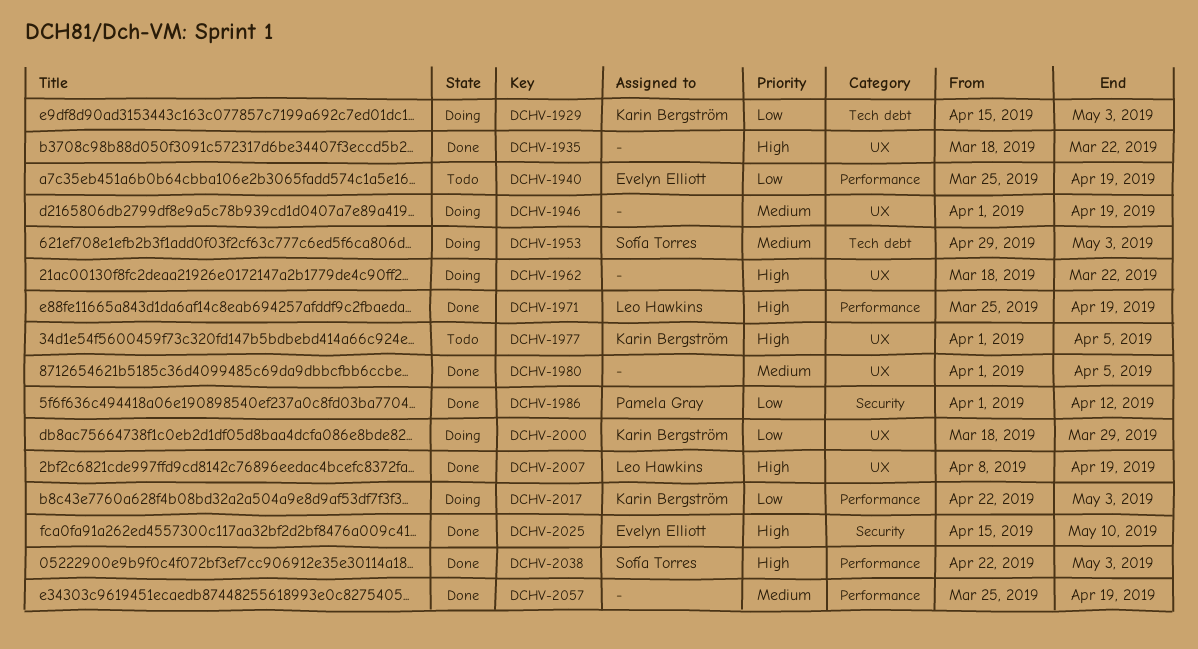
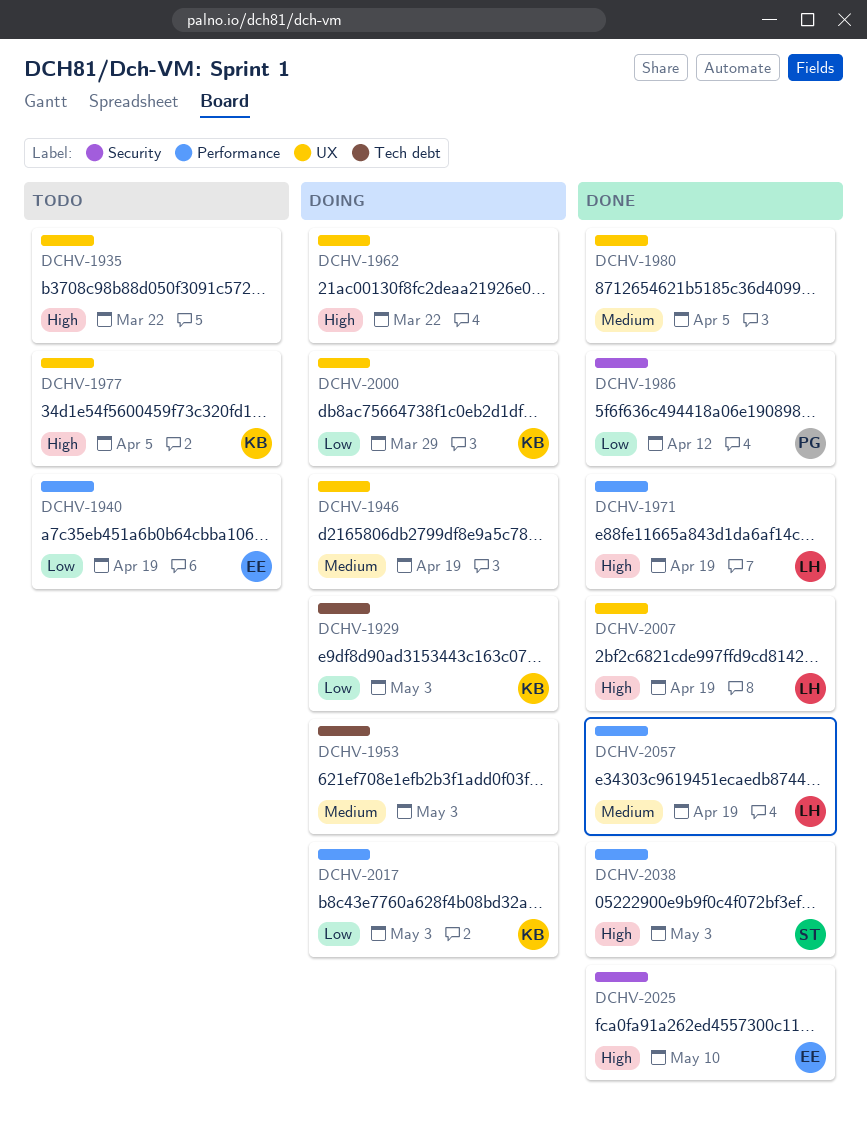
DCHV-1935, status: Done -> Todo
DCHV-1953, owner: Sofía Torres -> none
DCHV-2057, owner: none -> Leo Hawkins

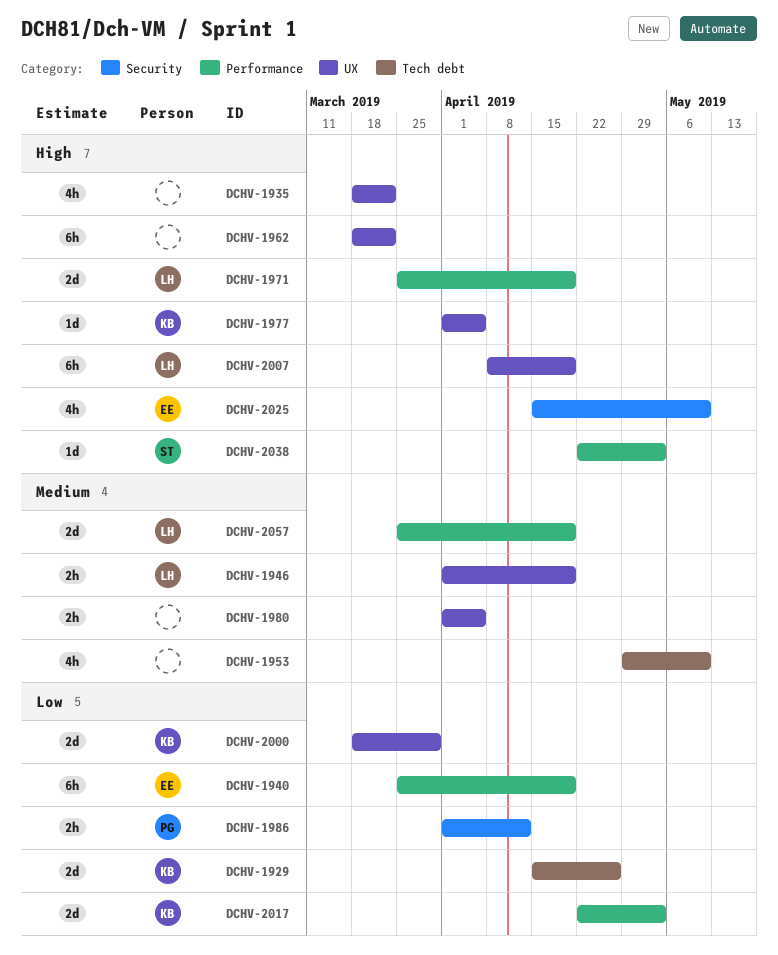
DCHV-1929, due: May 3 -> Apr 26
DCHV-1946, owner: none -> LH
DCHV-1953, due: May 3 -> May 10

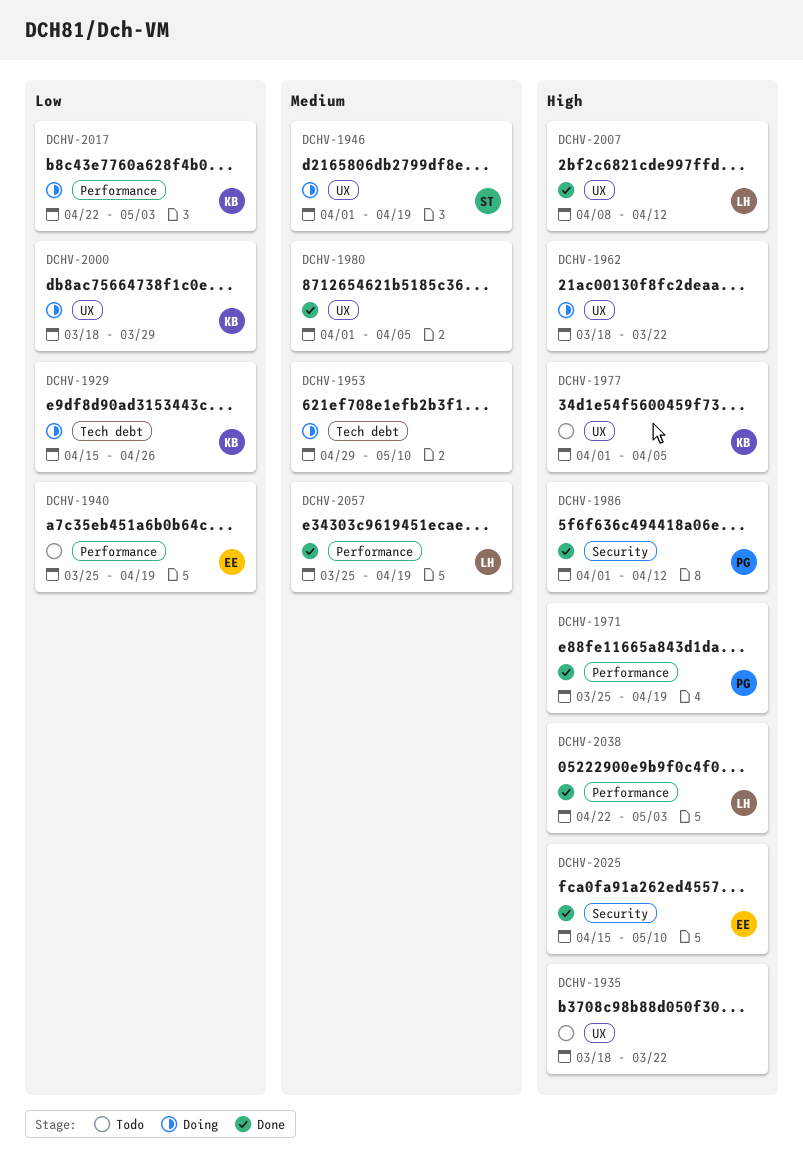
DCHV-1946, owner: LH -> ST
DCHV-1971, owner: LH -> PG
DCHV-1986, priority: Low -> High
DCHV-2007, due: Apr 19 -> Apr 12
DCHV-2038, owner: ST -> LH

